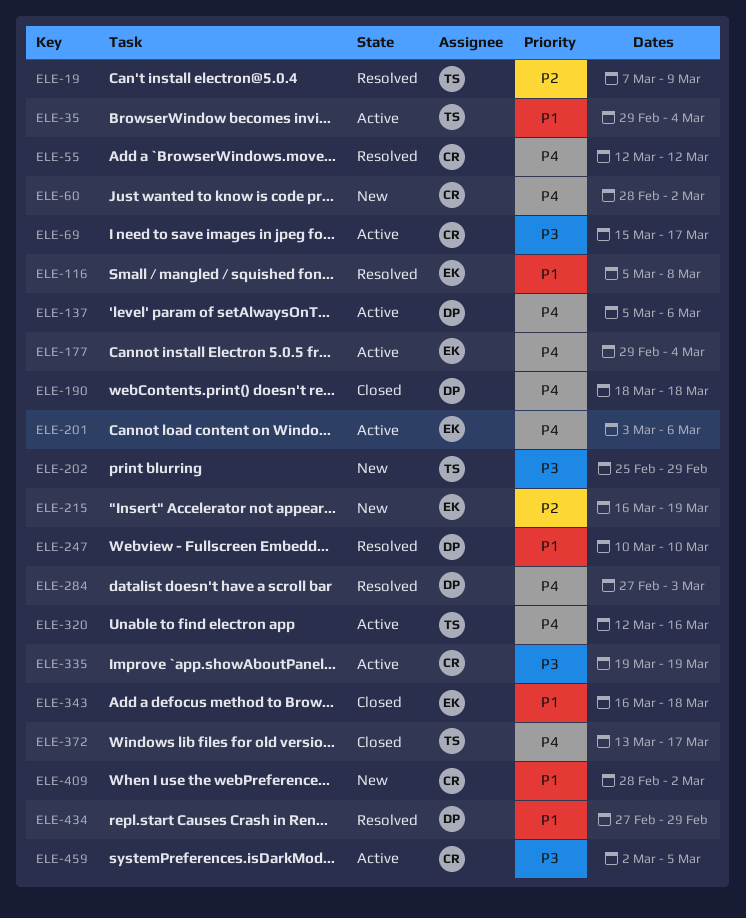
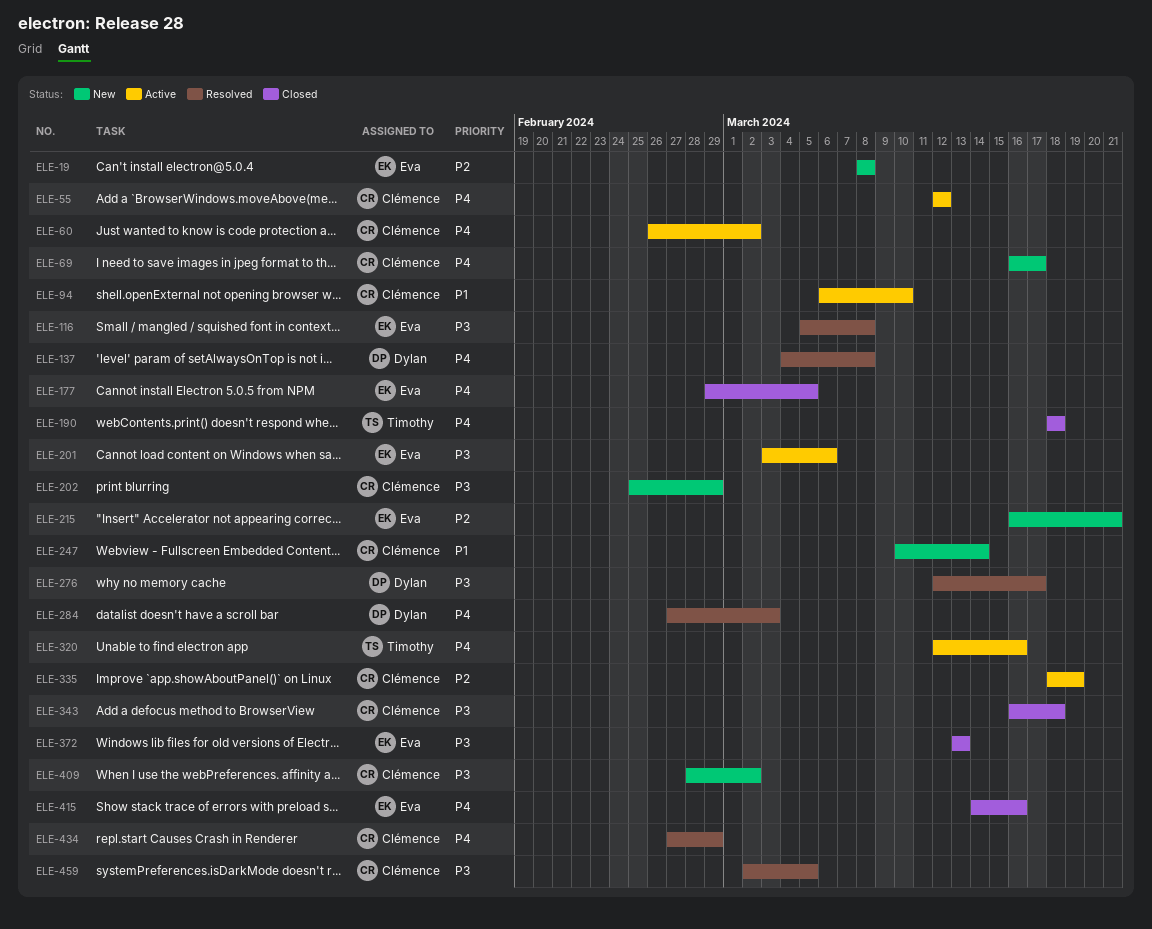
ELE-19, status: Resolved -> New
ELE-19, owner: Timothy -> Eva
ELE-19, start: Mar 7 -> Mar 8
ELE-19, due: Mar 9 -> Mar 8
ELE-35: present -> none
ELE-55, status: Resolved -> Active
ELE-60, status: New -> Active
ELE-60, start: Feb 28 -> Feb 26
ELE-69, status: Active -> New
ELE-69, priority: P3 -> P4
ELE-69, start: Mar 15 -> Mar 16
ELE-94: none -> present
ELE-116, priority: P1 -> P3
ELE-137, status: Active -> Resolved
ELE-137, start: Mar 5 -> Mar 4
ELE-137, due: Mar 6 -> Mar 8
ELE-177, status: Active -> Closed
ELE-177, due: Mar 4 -> Mar 5
ELE-190, owner: Dylan -> Timothy
ELE-201, priority: P4 -> P3
ELE-202, owner: Timothy -> Clémence
ELE-215, due: Mar 19 -> Mar 21
ELE-247, status: Resolved -> New
ELE-247, owner: Dylan -> Clémence
ELE-247, due: Mar 10 -> Mar 14
ELE-276: none -> present
ELE-335, priority: P3 -> P2
ELE-335, start: Mar 19 -> Mar 18
ELE-343, owner: Eva -> Clémence
ELE-343, priority: P1 -> P3
ELE-372, owner: Timothy -> Eva
ELE-372, priority: P4 -> P3
ELE-372, due: Mar 17 -> Mar 13
ELE-409, priority: P1 -> P3
ELE-415: none -> present
ELE-434, owner: Dylan -> Clémence
ELE-434, priority: P1 -> P4
ELE-459, status: Active -> Resolved

